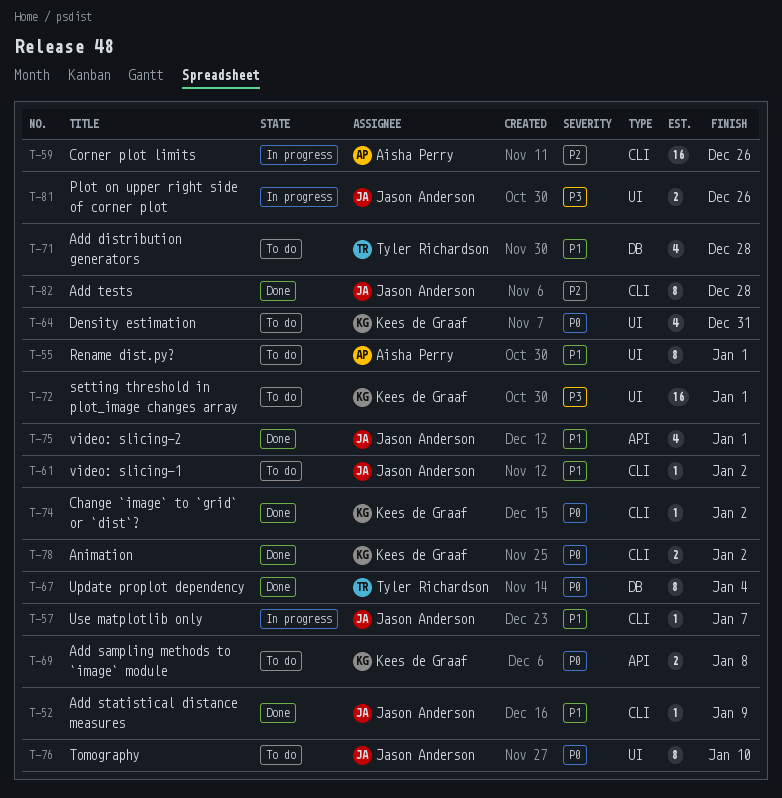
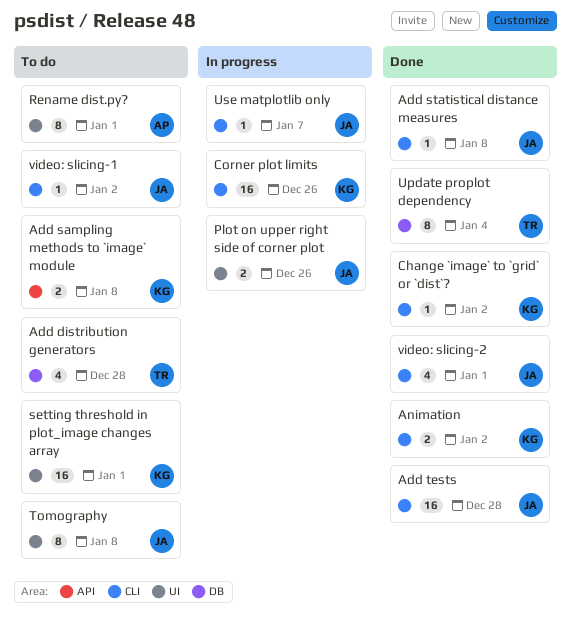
Add statistical distance measures, due: Jan 9 -> Jan 8
Add tests, estimate: 8 -> 16
Corner plot limits, owner: Aisha Perry -> Kees de Graaf
Density estimation: present -> none
Tomography, due: Jan 10 -> Jan 8
video: slicing-2, label: API -> CLI

